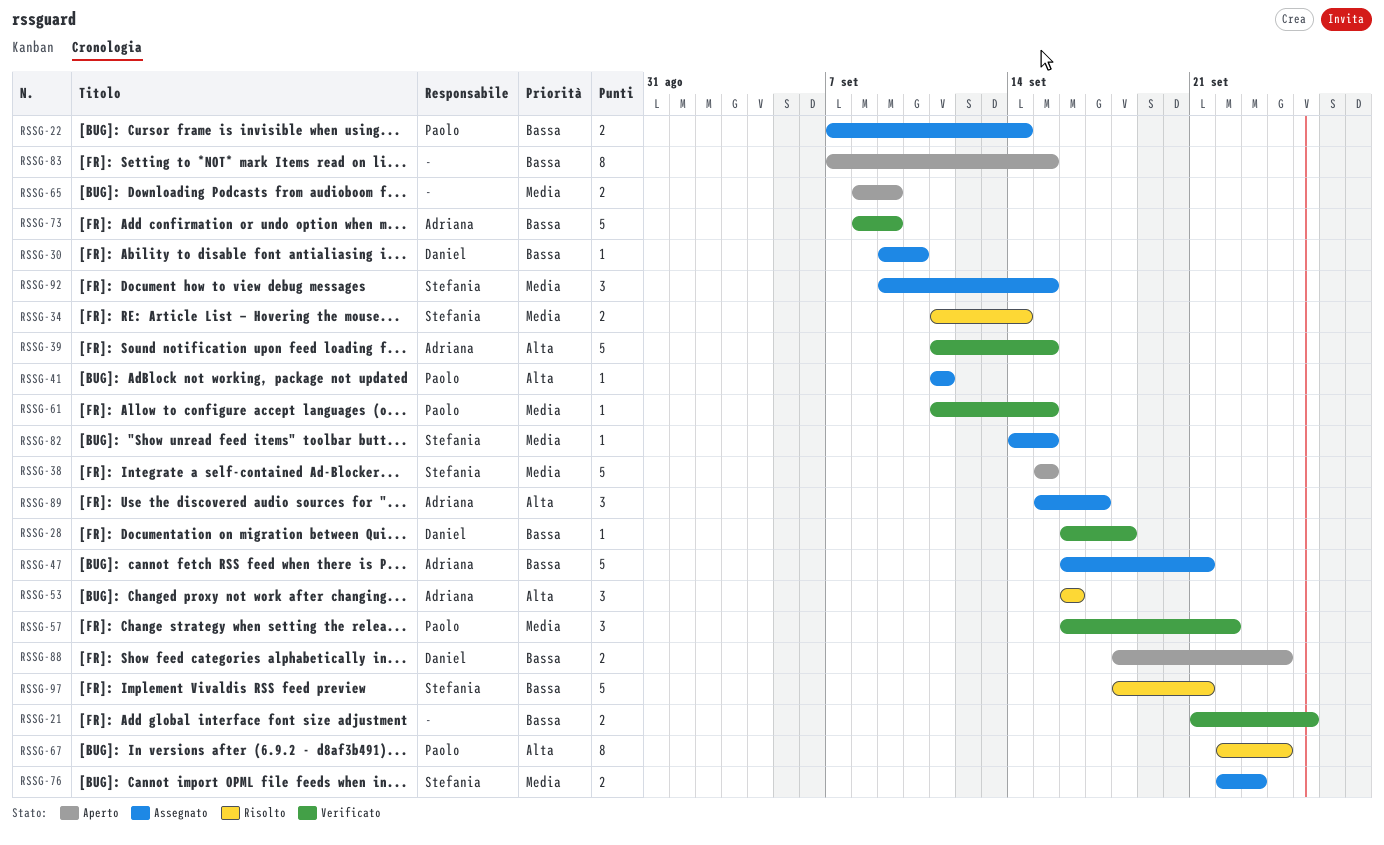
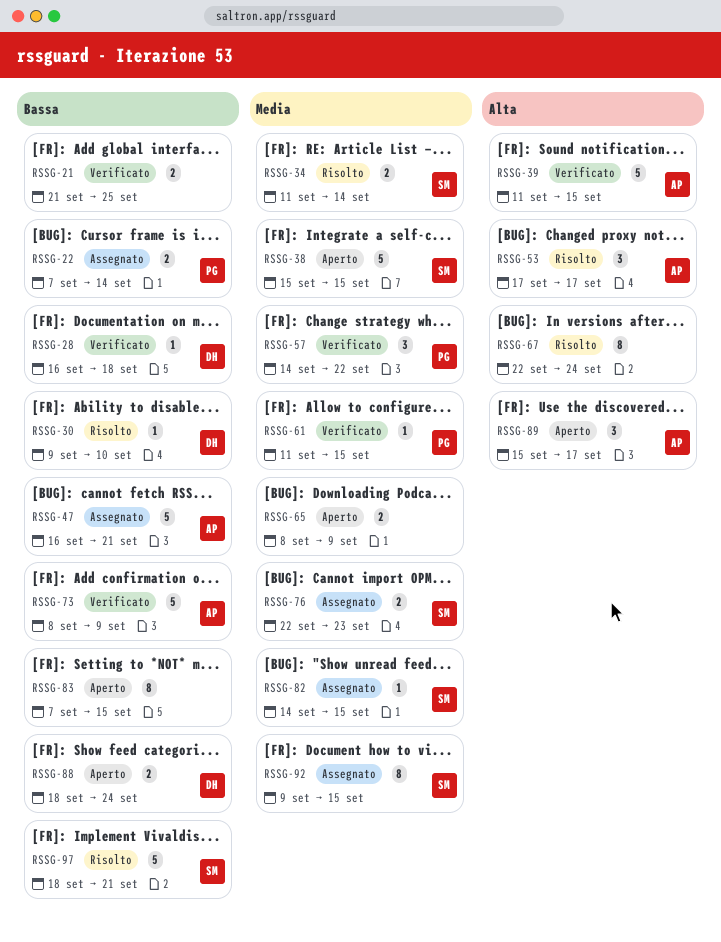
RSSG-30, status: Assegnato -> Risolto
RSSG-41: present -> none
RSSG-53, start: Sep 16 -> Sep 17
RSSG-53, due: Sep 16 -> Sep 17
RSSG-57, start: Sep 16 -> Sep 14
RSSG-67, owner: Paolo -> none
RSSG-89, status: Assegnato -> Aperto
RSSG-92, estimate: 3 -> 8

